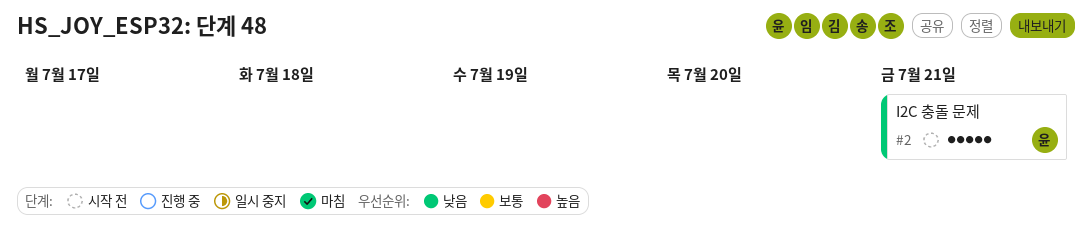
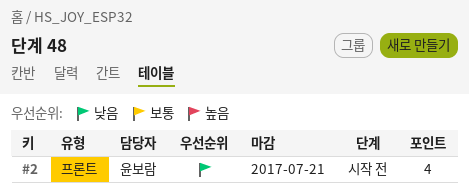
#2, estimate: 5 -> 4

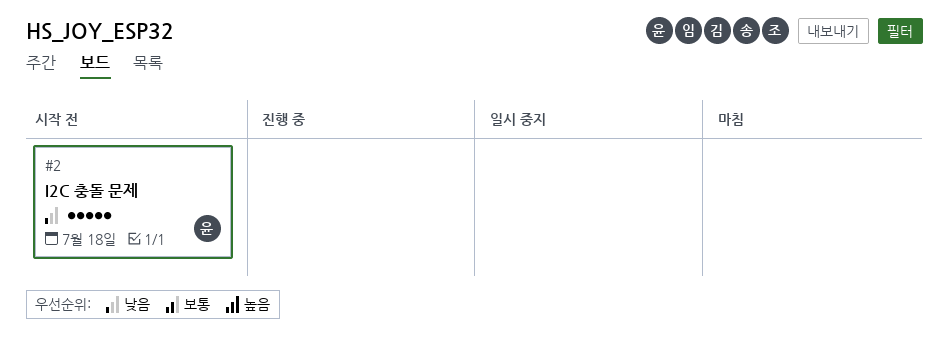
#2, estimate: 4 -> 5
#2, due: Jul 21 -> Jul 18

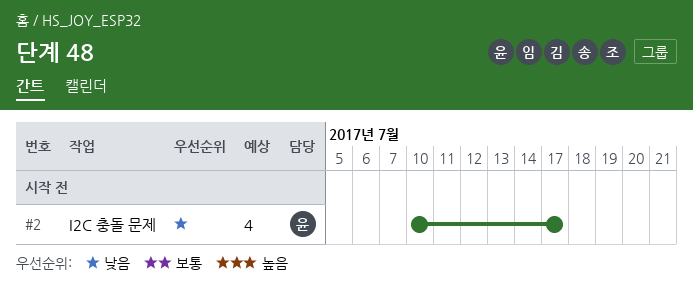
#2, estimate: 5 -> 4
#2, due: Jul 18 -> Jul 17

